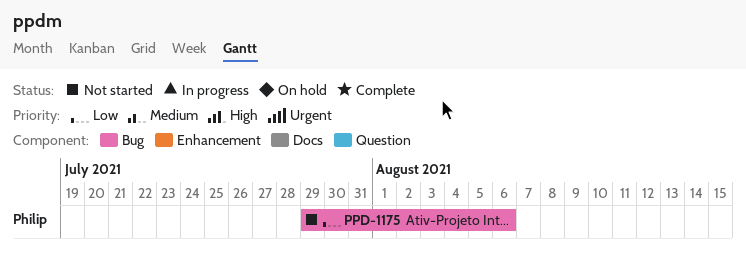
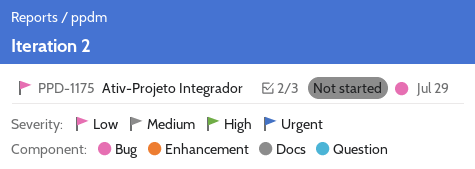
PPD-1175, due: Aug 6 -> Jul 29

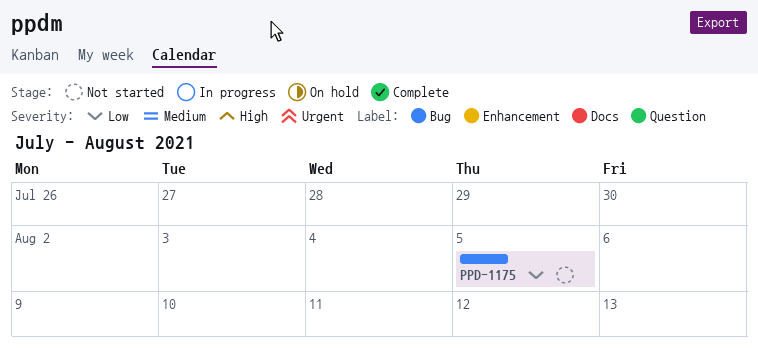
PPD-1175, due: Jul 29 -> Aug 5

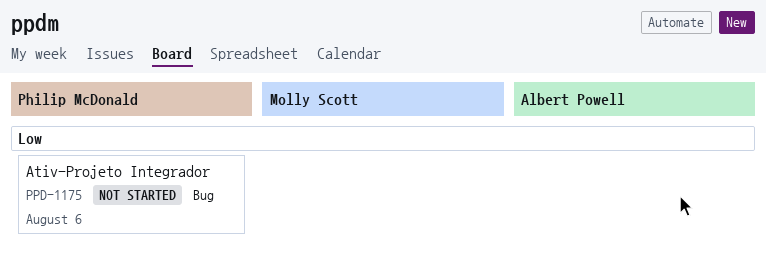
PPD-1175, due: Aug 5 -> Aug 6

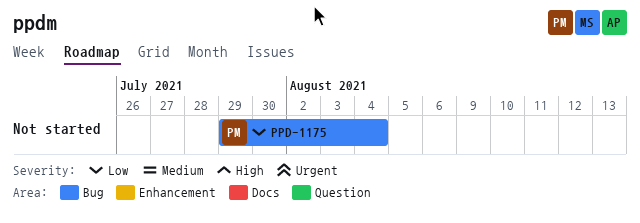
PPD-1175, due: Aug 6 -> Aug 4

